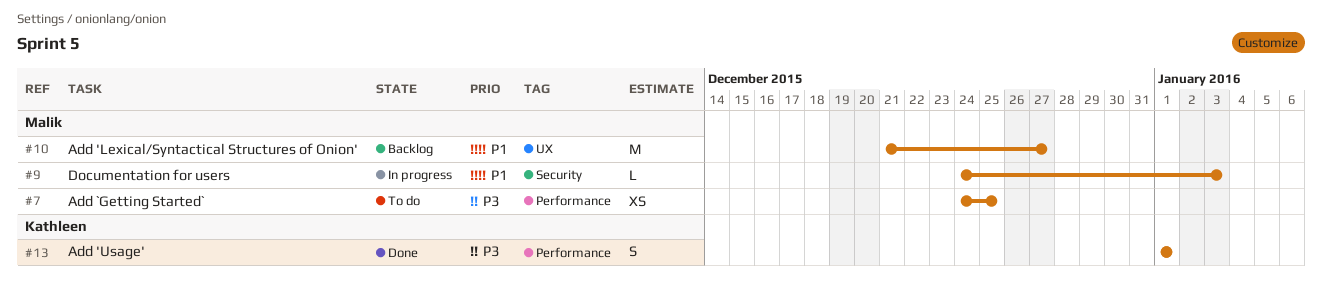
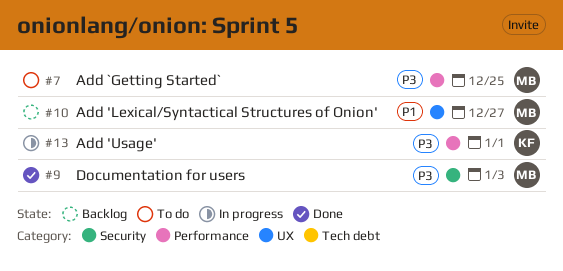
#9, status: In progress -> Done
#9, priority: P1 -> P3
#13, status: Done -> In progress

